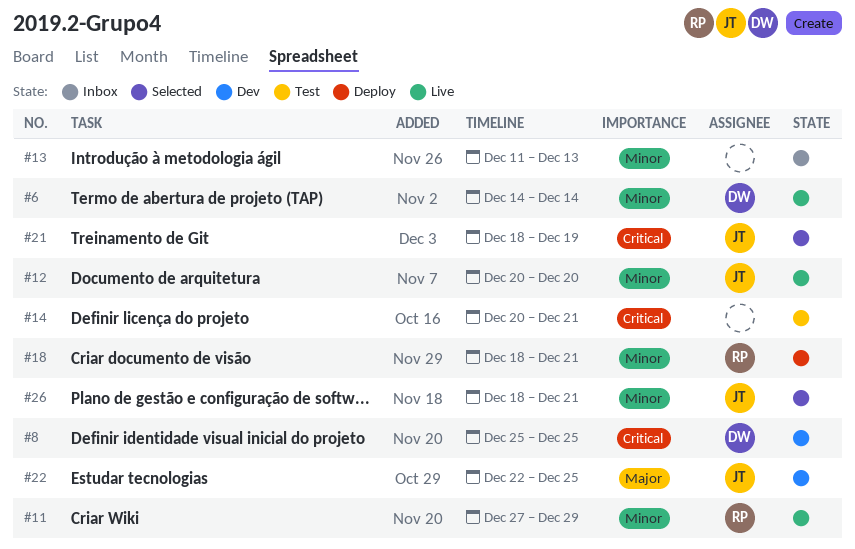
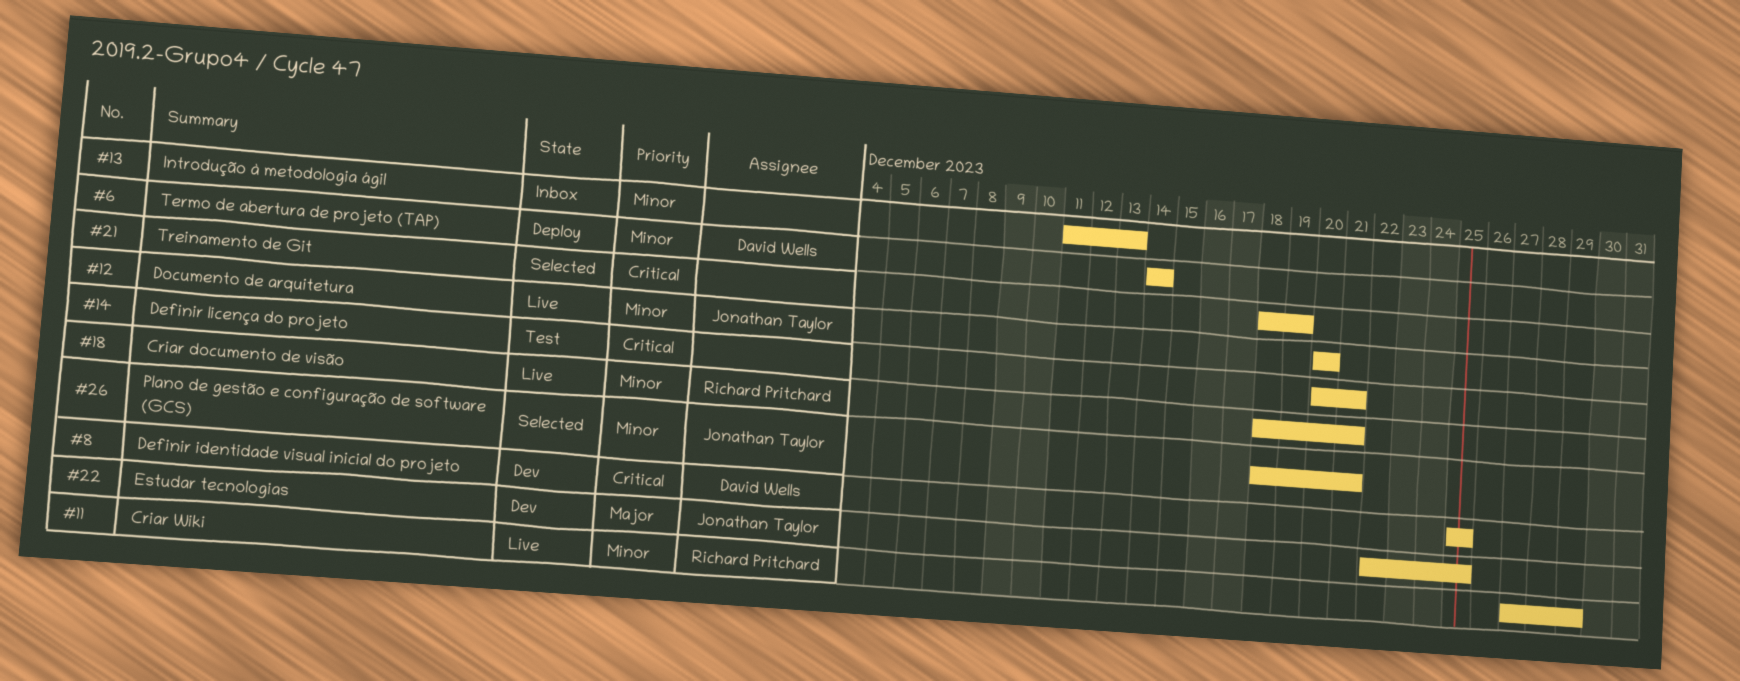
#6, status: Live -> Deploy
#18, status: Deploy -> Live
#21, owner: Jonathan Taylor -> none

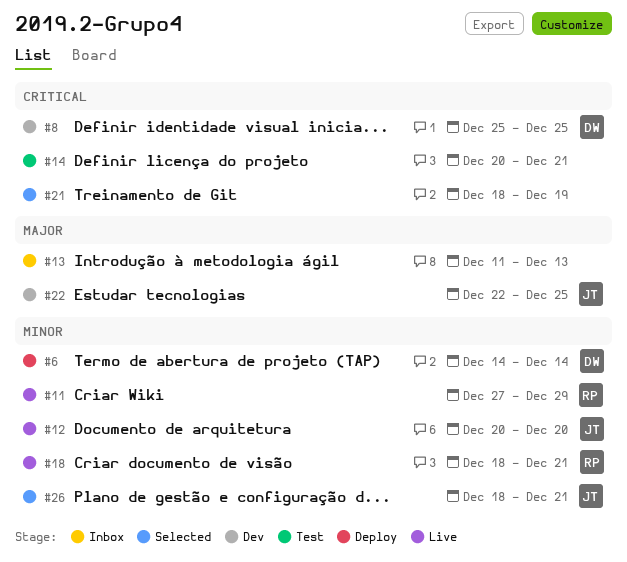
#13, priority: Minor -> Major

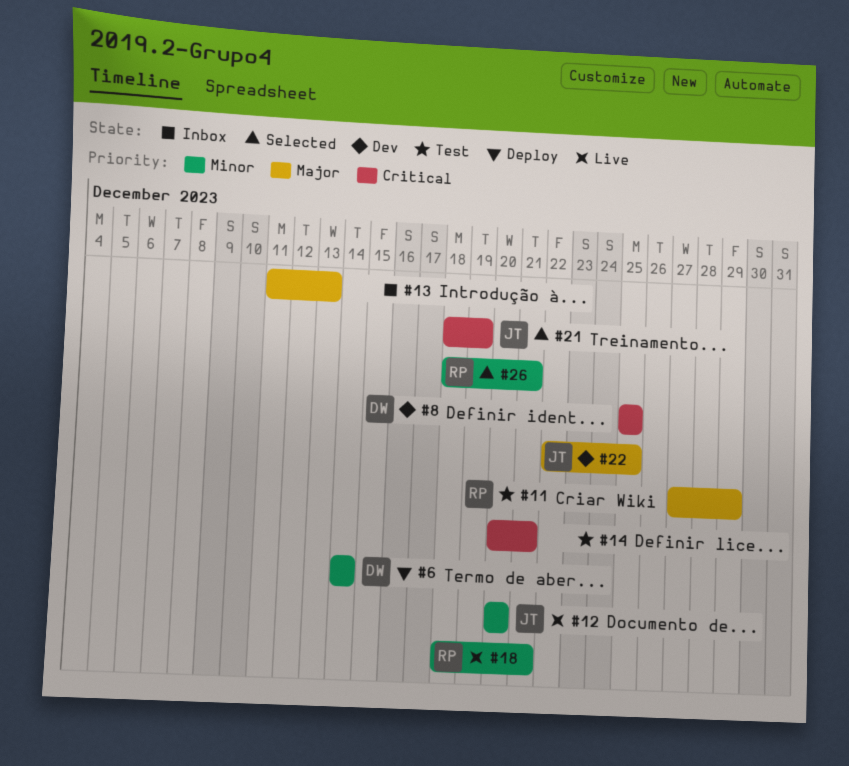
#11, status: Live -> Test
#11, priority: Minor -> Major
#21, owner: none -> JT
#26, owner: JT -> RP

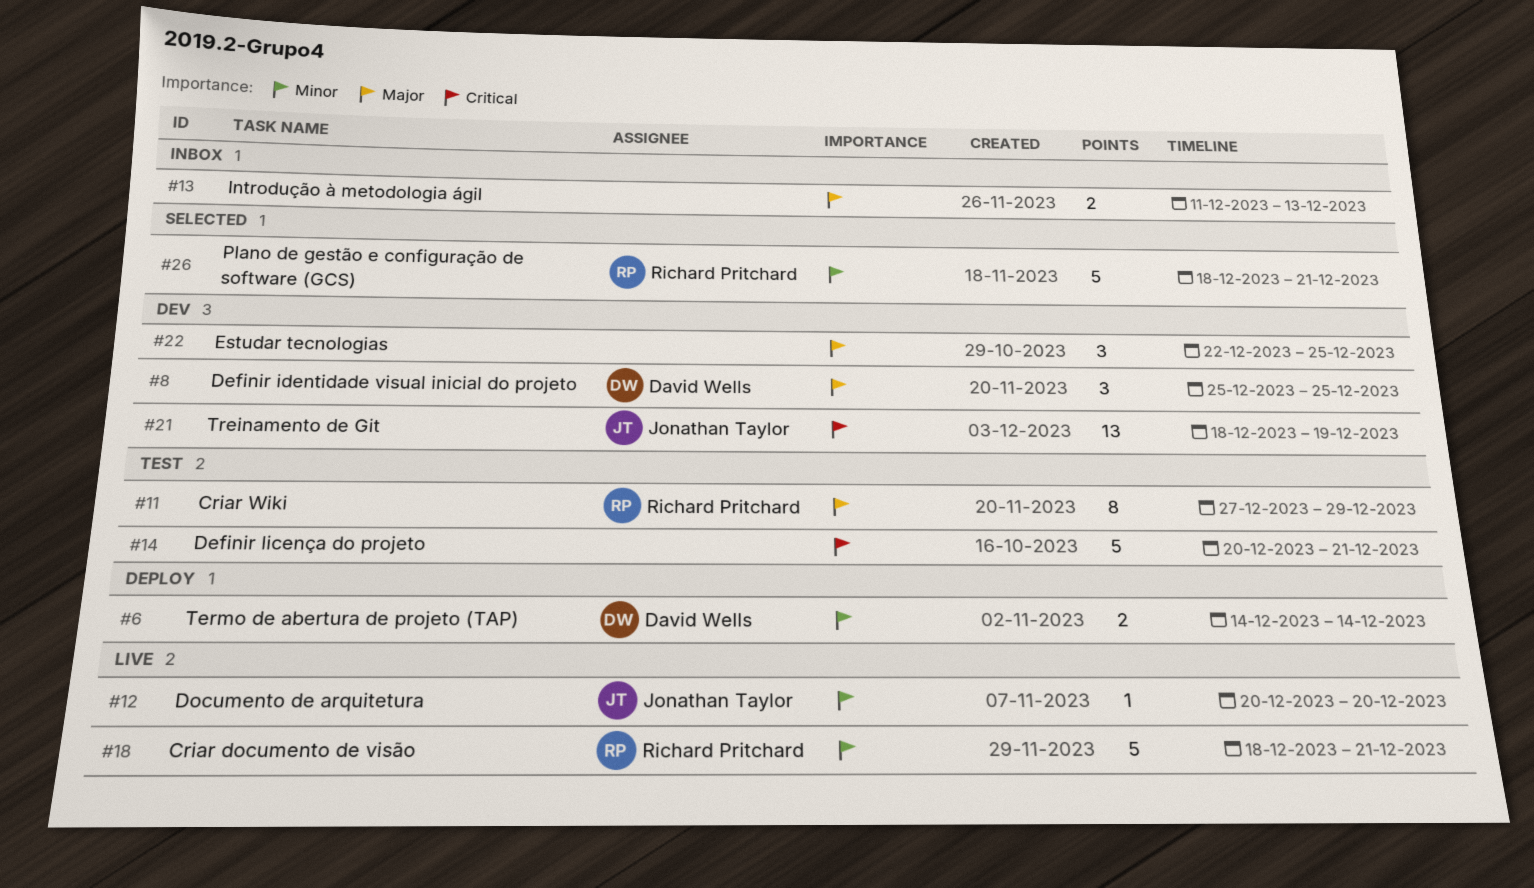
#8, priority: Critical -> Major
#21, status: Selected -> Dev
#22, owner: Jonathan Taylor -> none

